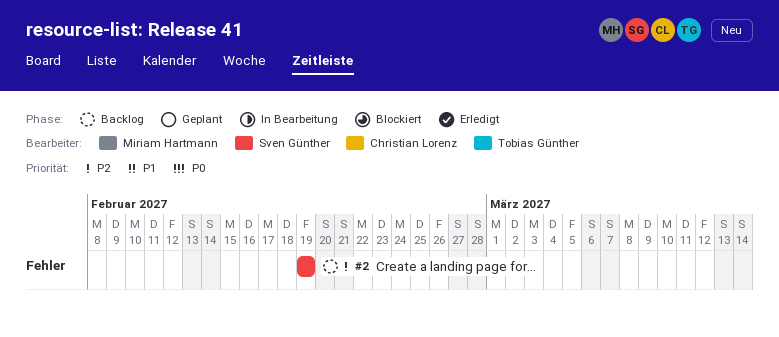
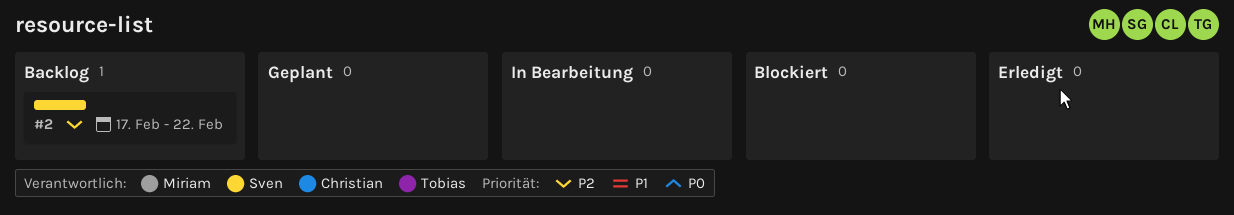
#2, start: Feb 19 -> Feb 17
#2, due: Feb 19 -> Feb 22

